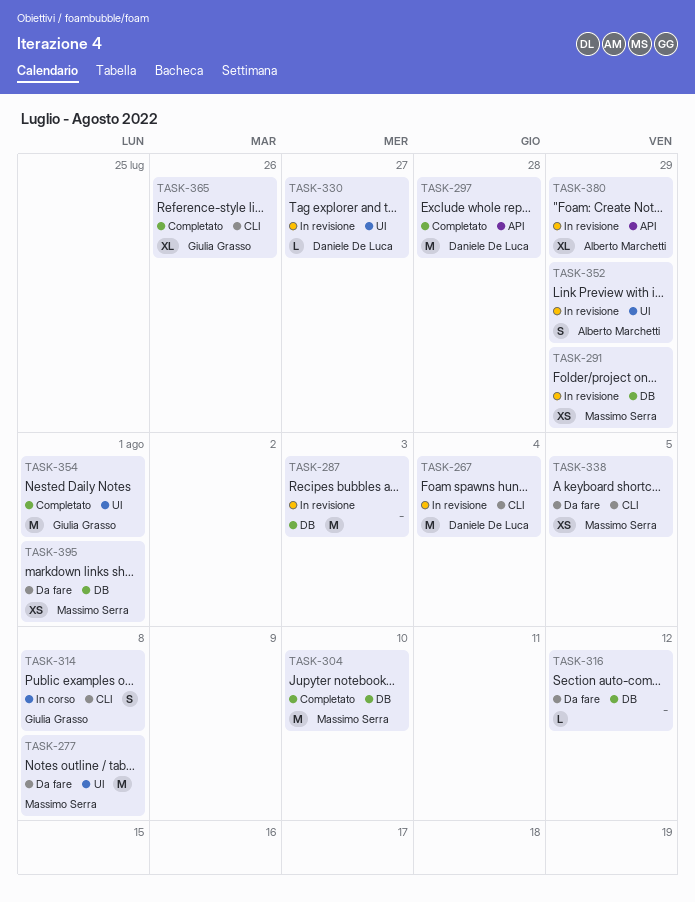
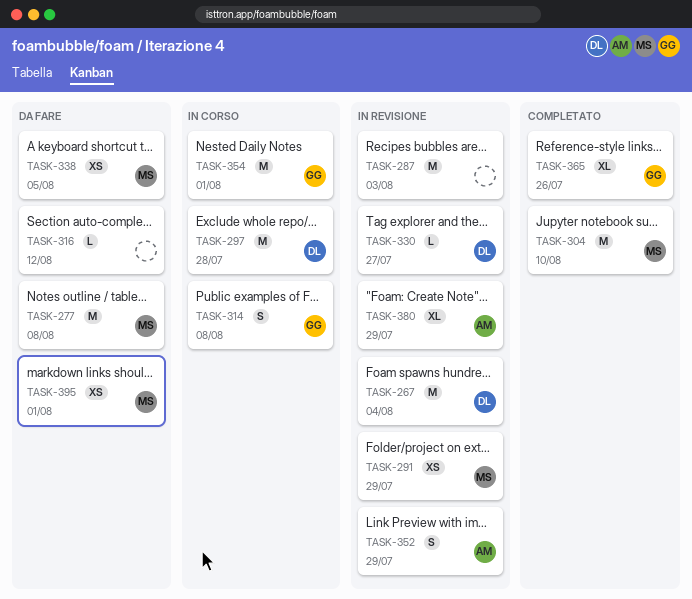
TASK-297, status: Completato -> In corso
TASK-354, status: Completato -> In corso

